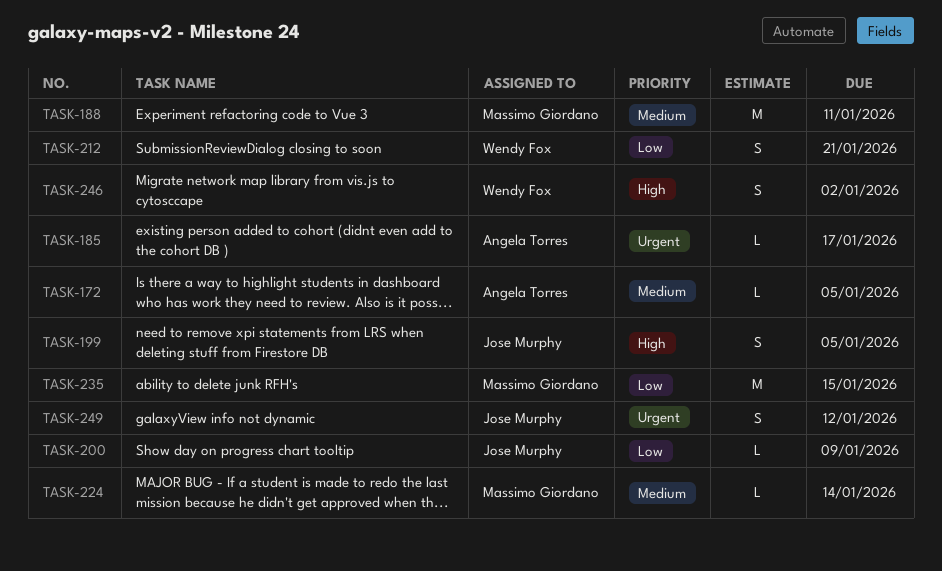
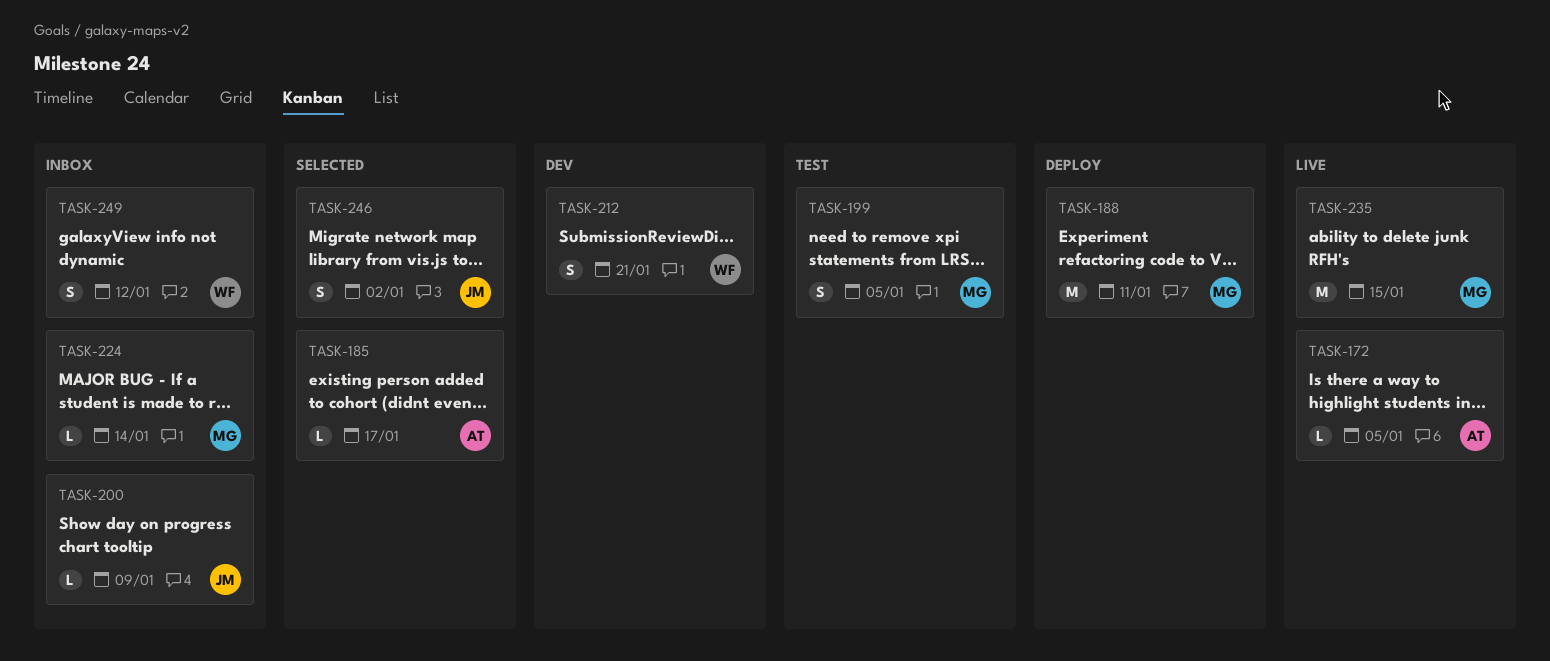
TASK-199, owner: Jose Murphy -> Massimo Giordano
TASK-246, owner: Wendy Fox -> Jose Murphy
TASK-249, owner: Jose Murphy -> Wendy Fox

